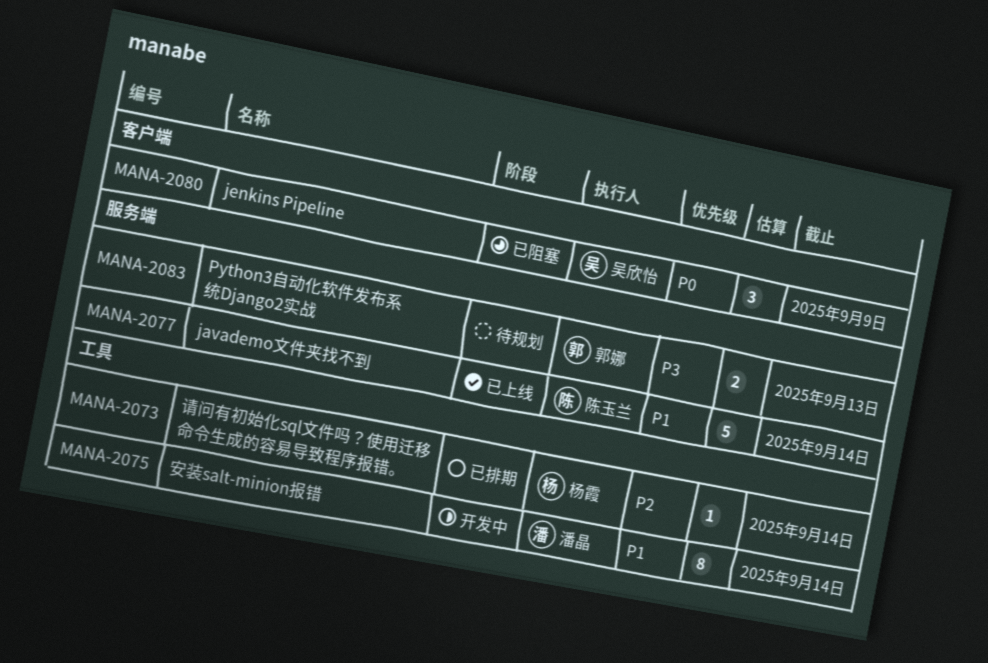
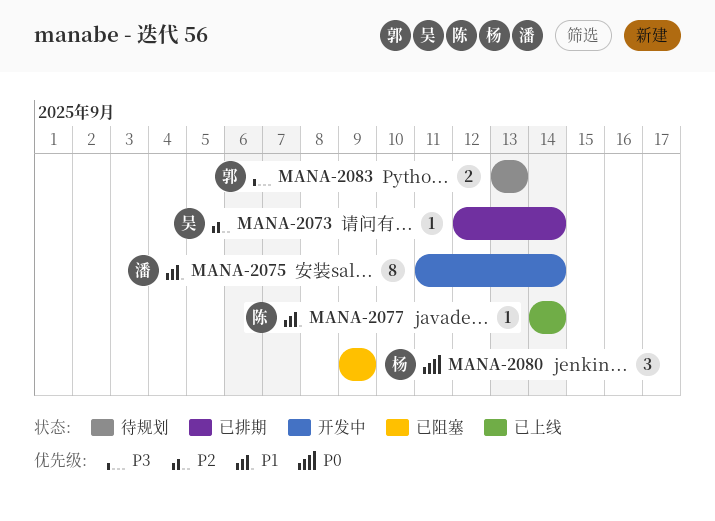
MANA-2073, owner: 杨霞 -> 吴欣怡
MANA-2077, estimate: 5 -> 1
MANA-2080, owner: 吴欣怡 -> 杨霞

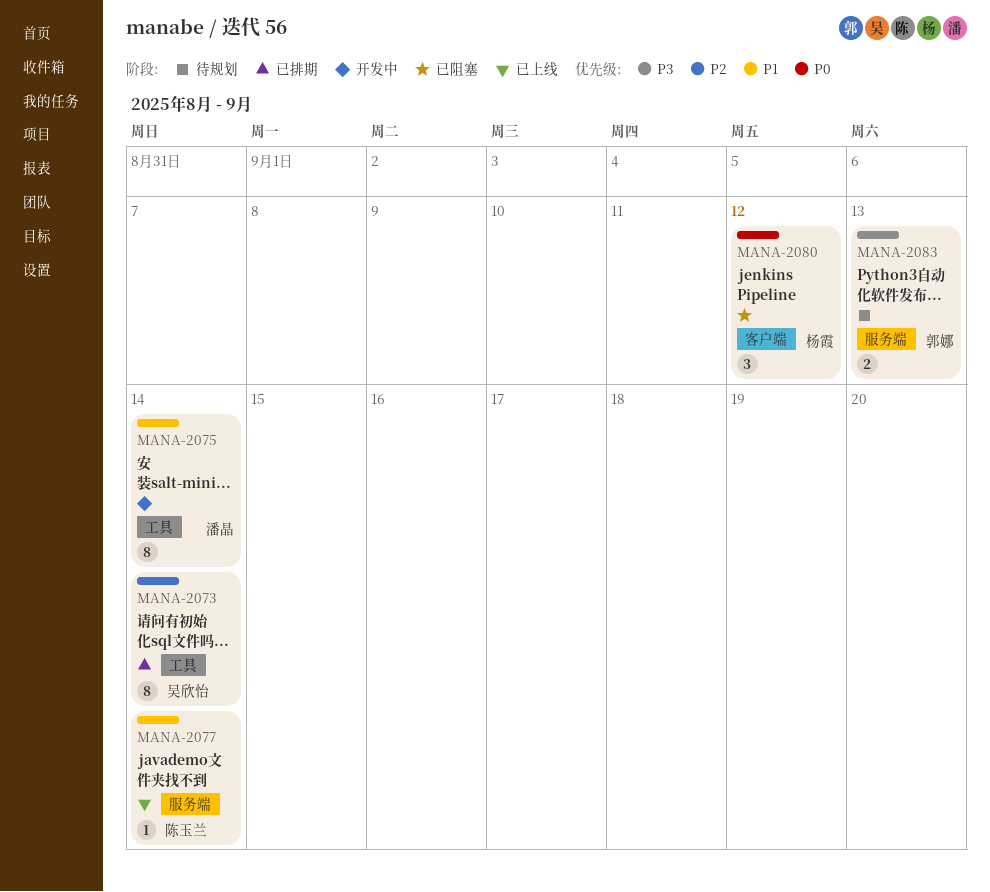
MANA-2073, estimate: 1 -> 8
MANA-2080, due: Sep 9 -> Sep 12

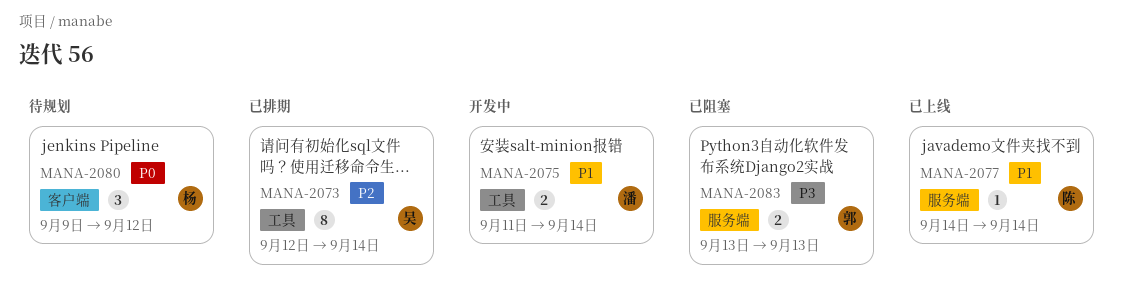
MANA-2075, estimate: 8 -> 2
MANA-2080, status: 已阻塞 -> 待规划
MANA-2083, status: 待规划 -> 已阻塞

